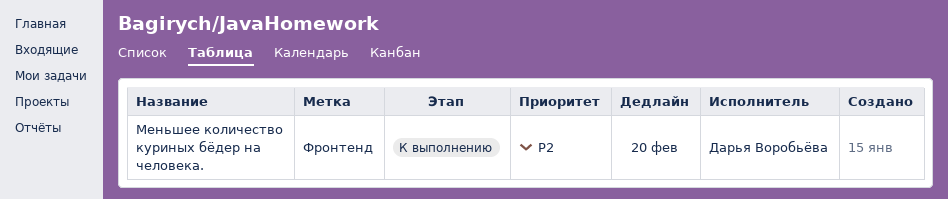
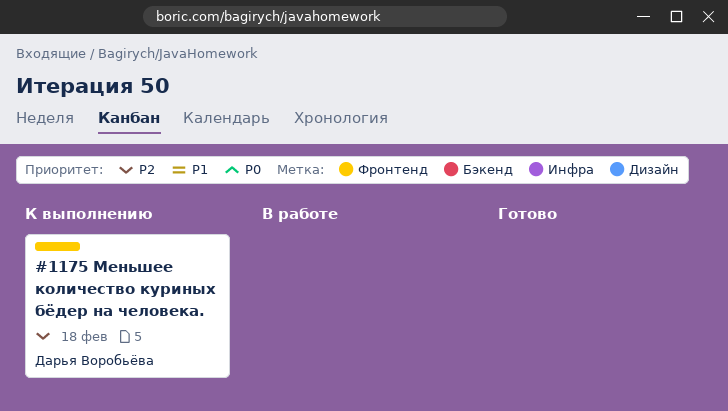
Меньшее количество куриных бёдер на человека., due: Feb 20 -> Feb 18

